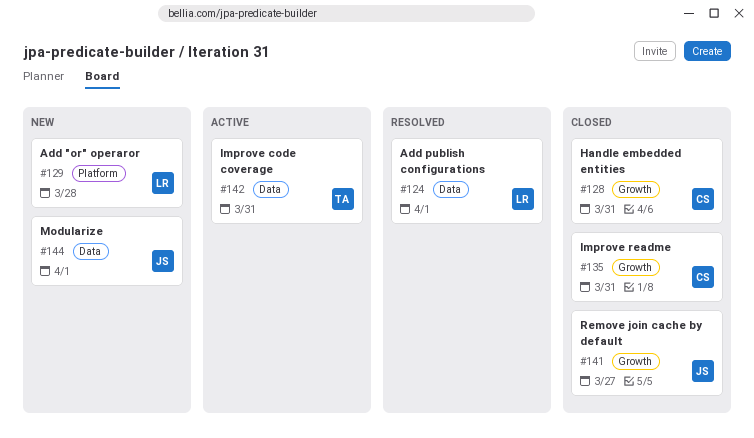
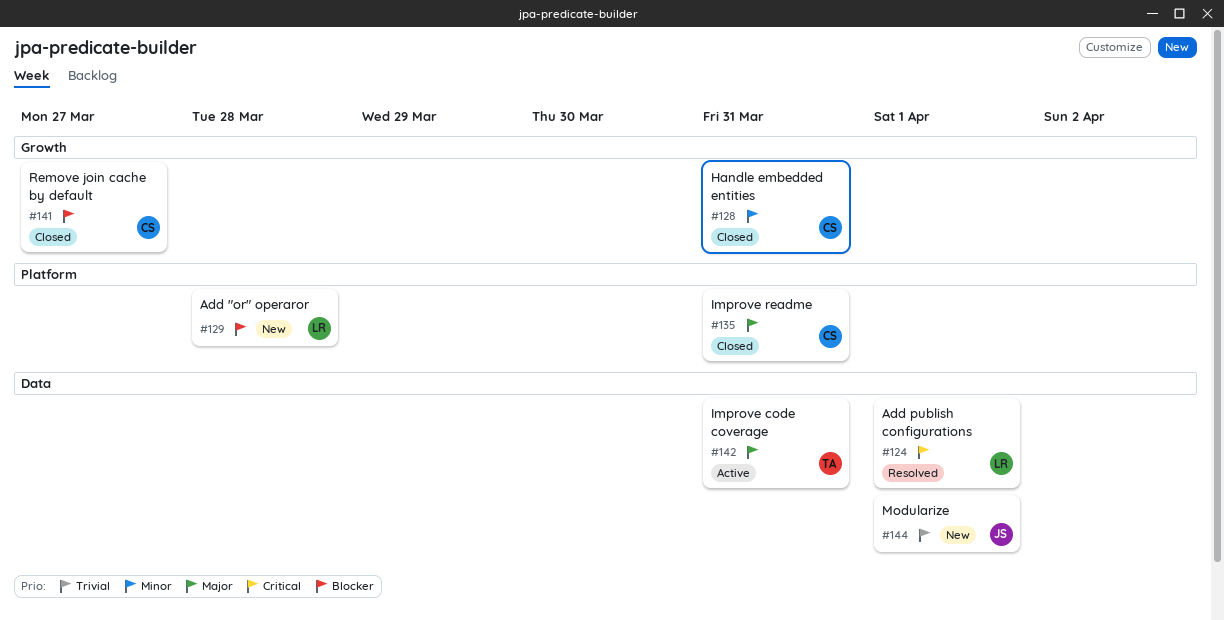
#135, label: Growth -> Platform
#141, owner: JS -> CS

